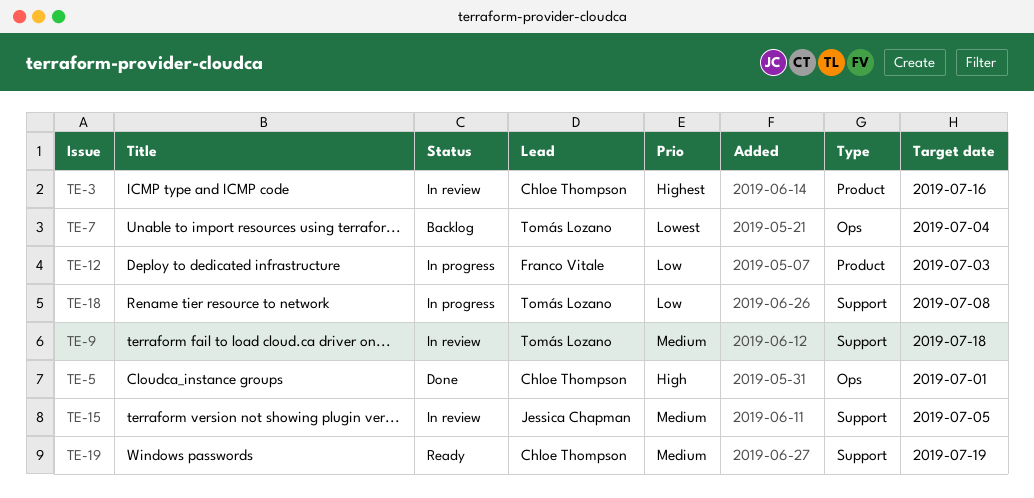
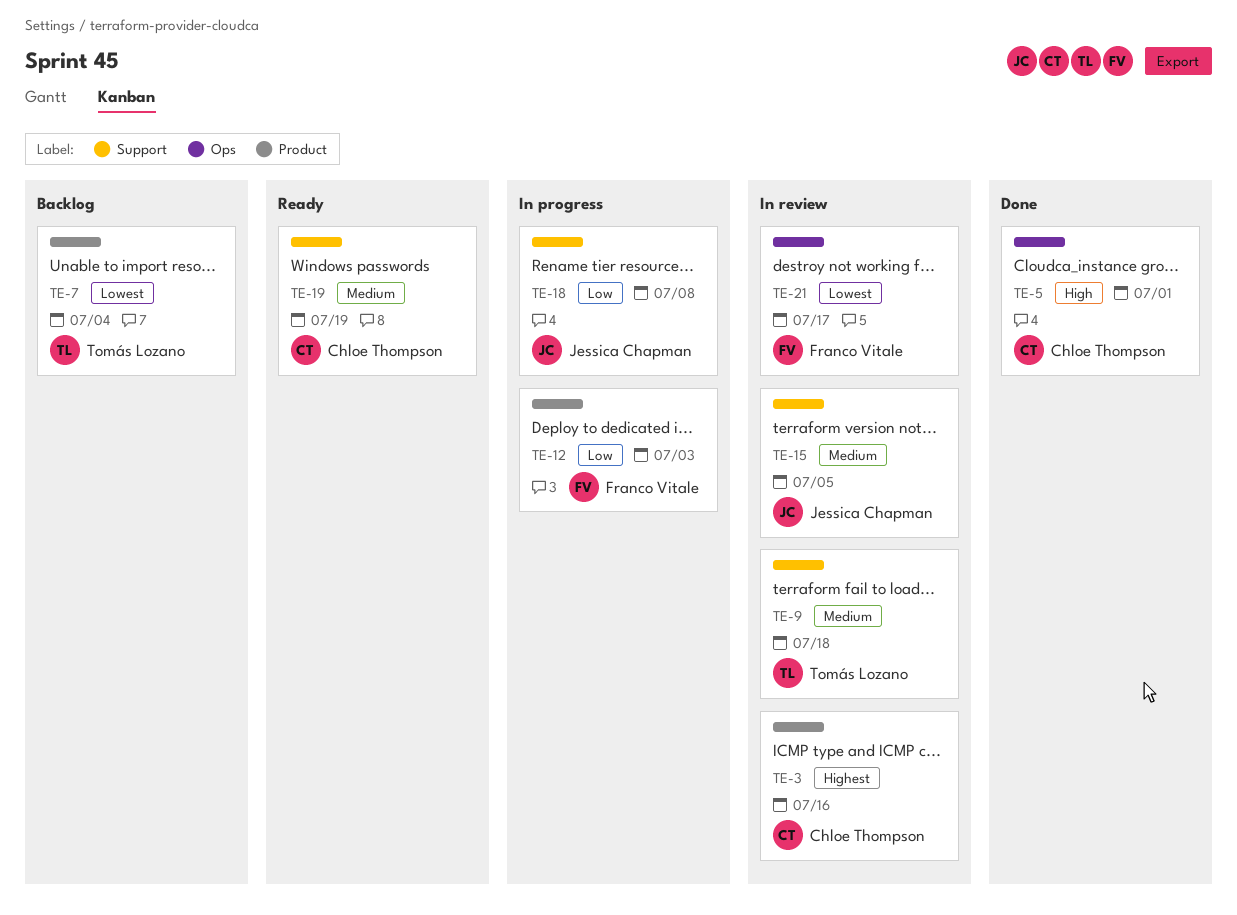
TE-7, label: Ops -> Product
TE-18, owner: Tomás Lozano -> Jessica Chapman
TE-21: none -> present

